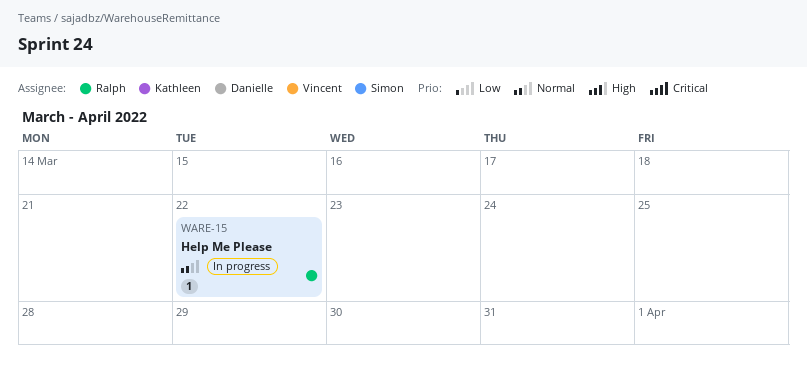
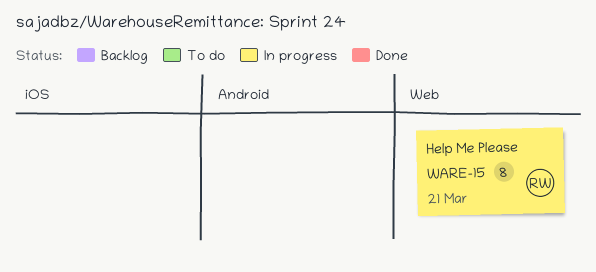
WARE-15, estimate: 1 -> 8
WARE-15, due: Mar 22 -> Mar 21

